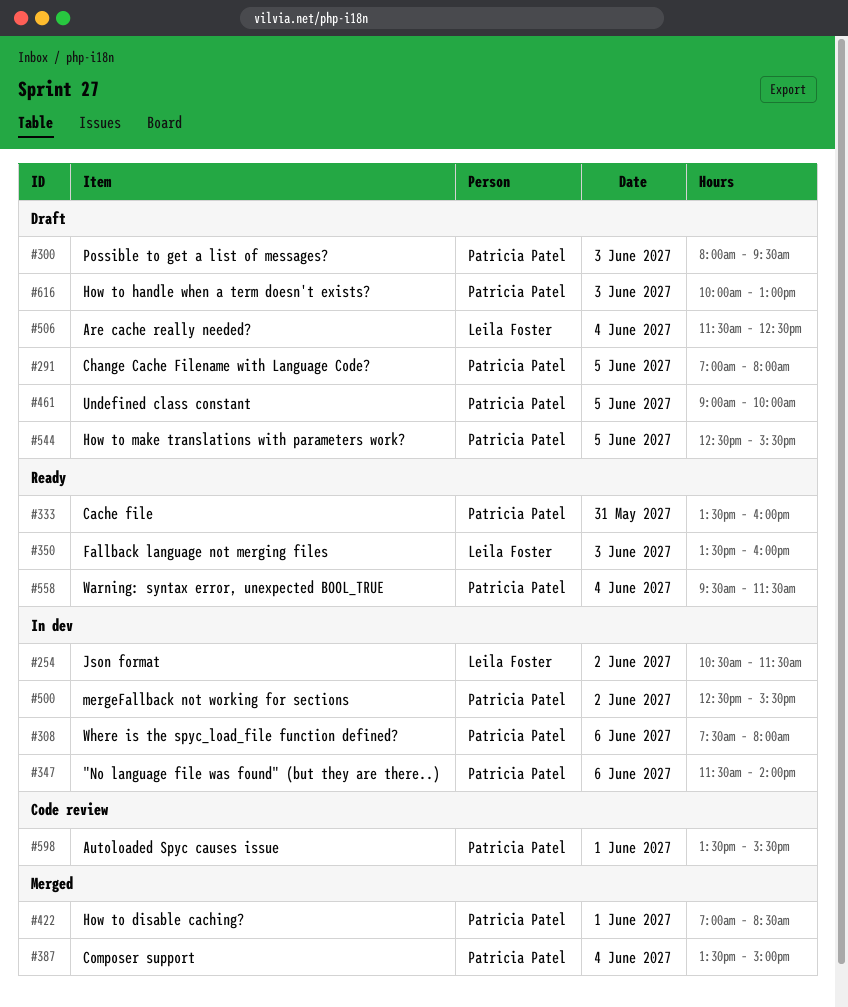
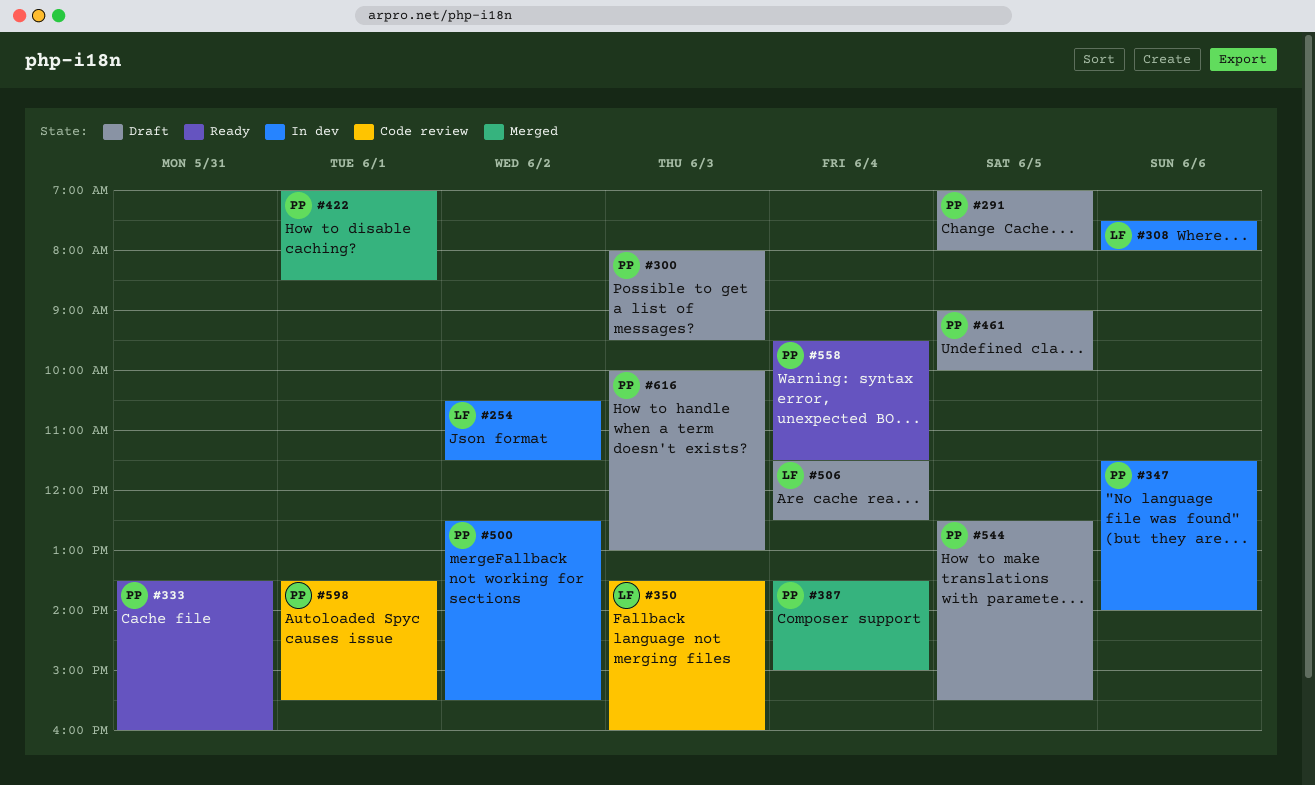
#308, owner: Patricia Patel -> Leila Foster
#350, status: Ready -> Code review

